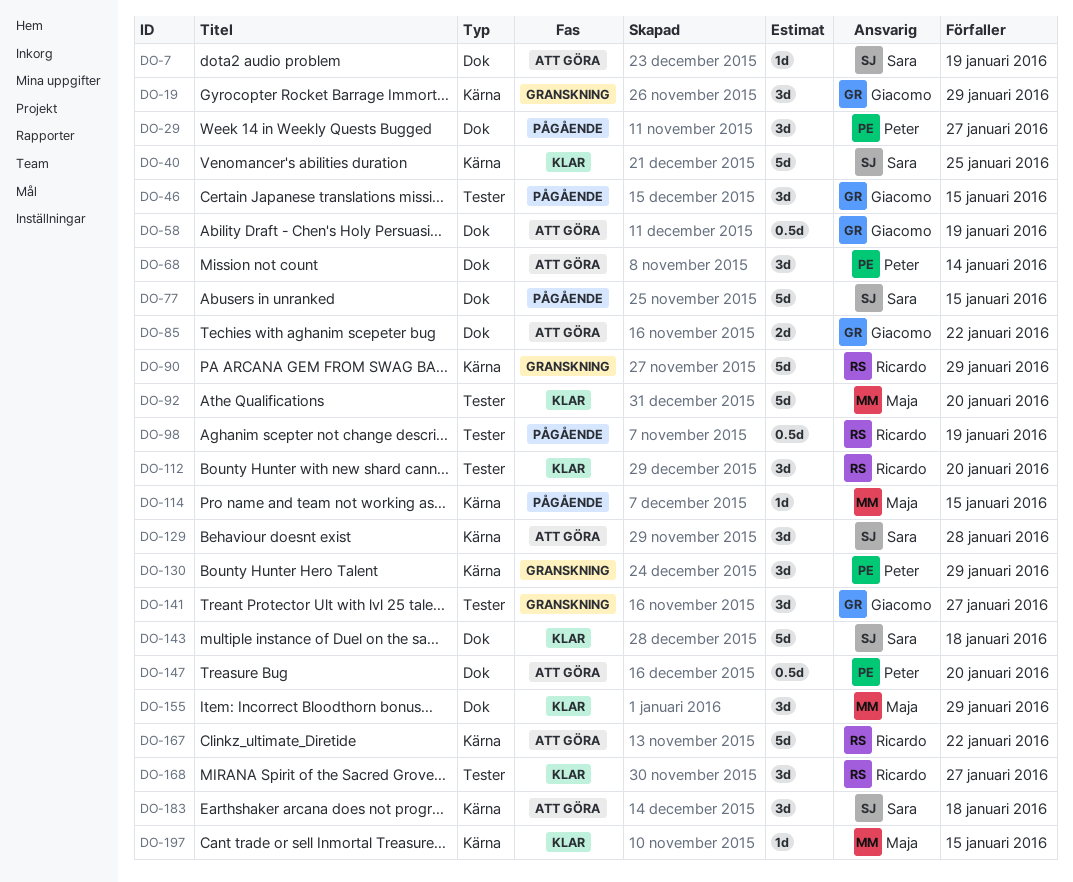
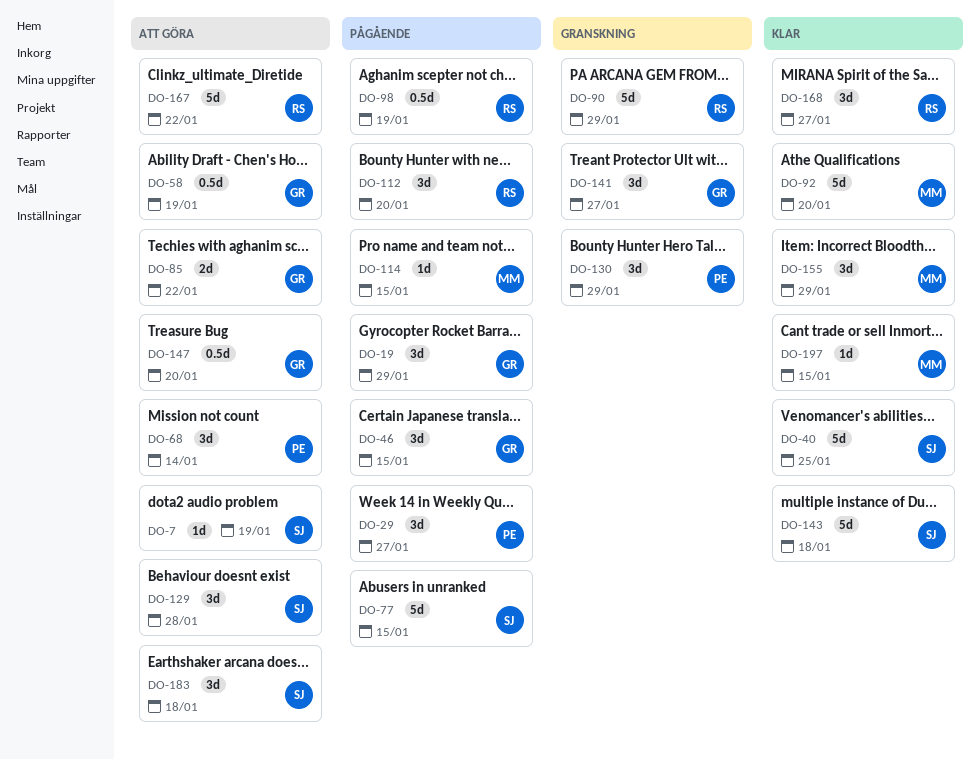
DO-19, status: Granskning -> Pågående
DO-112, status: Klar -> Pågående
DO-147, owner: Peter -> Giacomo

